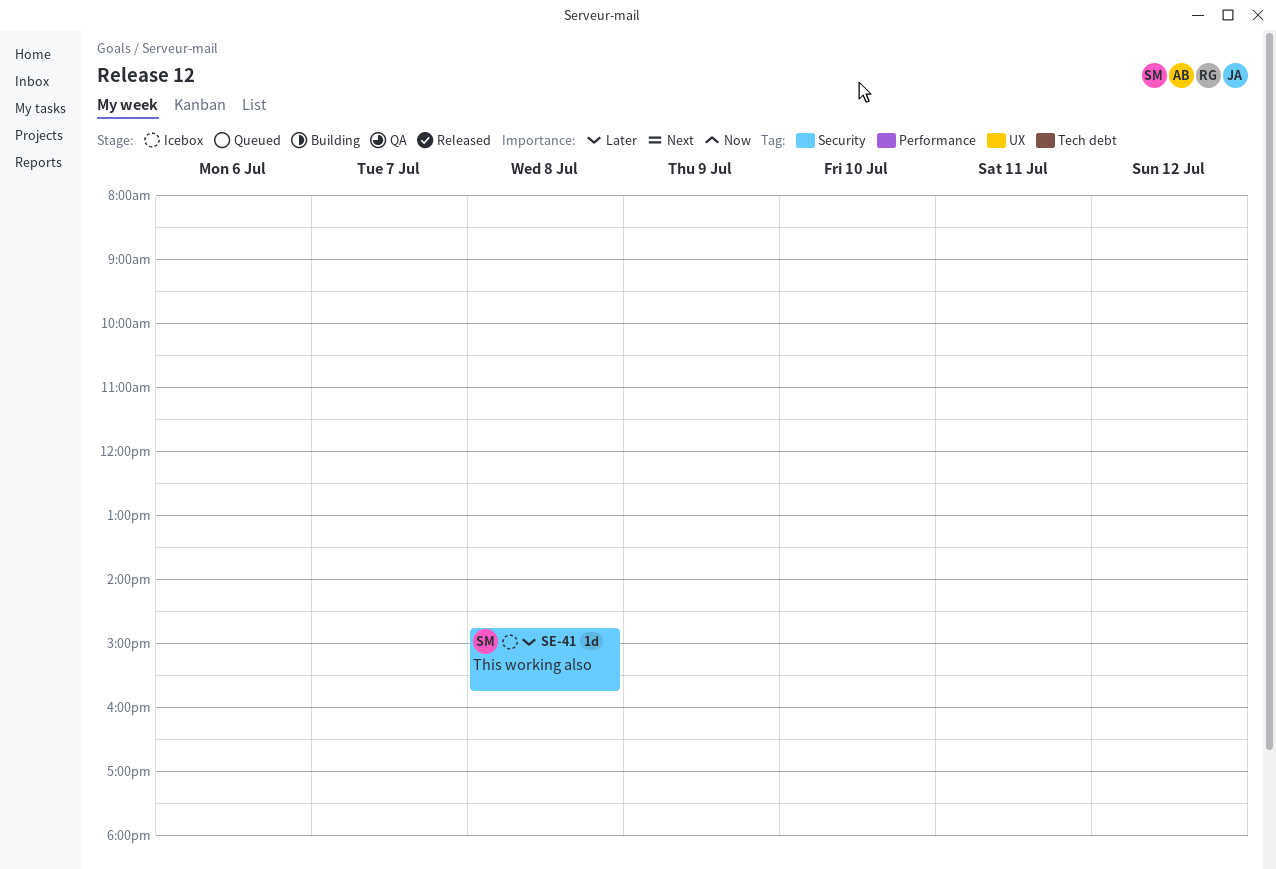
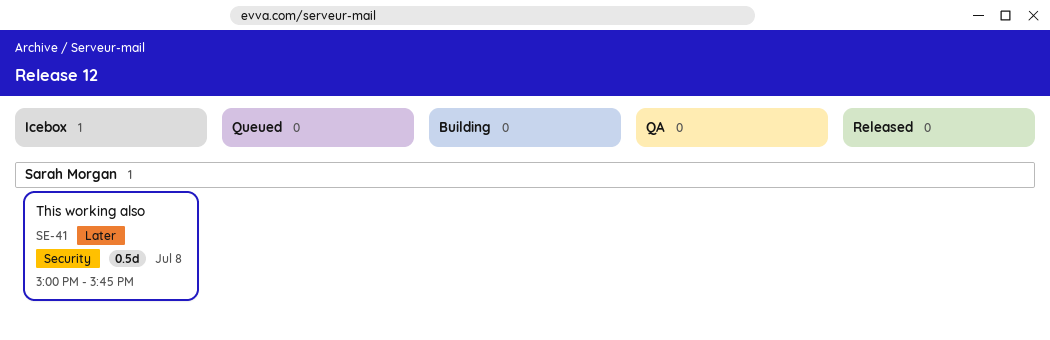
SE-41, estimate: 1d -> 0.5d
SE-41, begins: 14:45 -> 15:00

